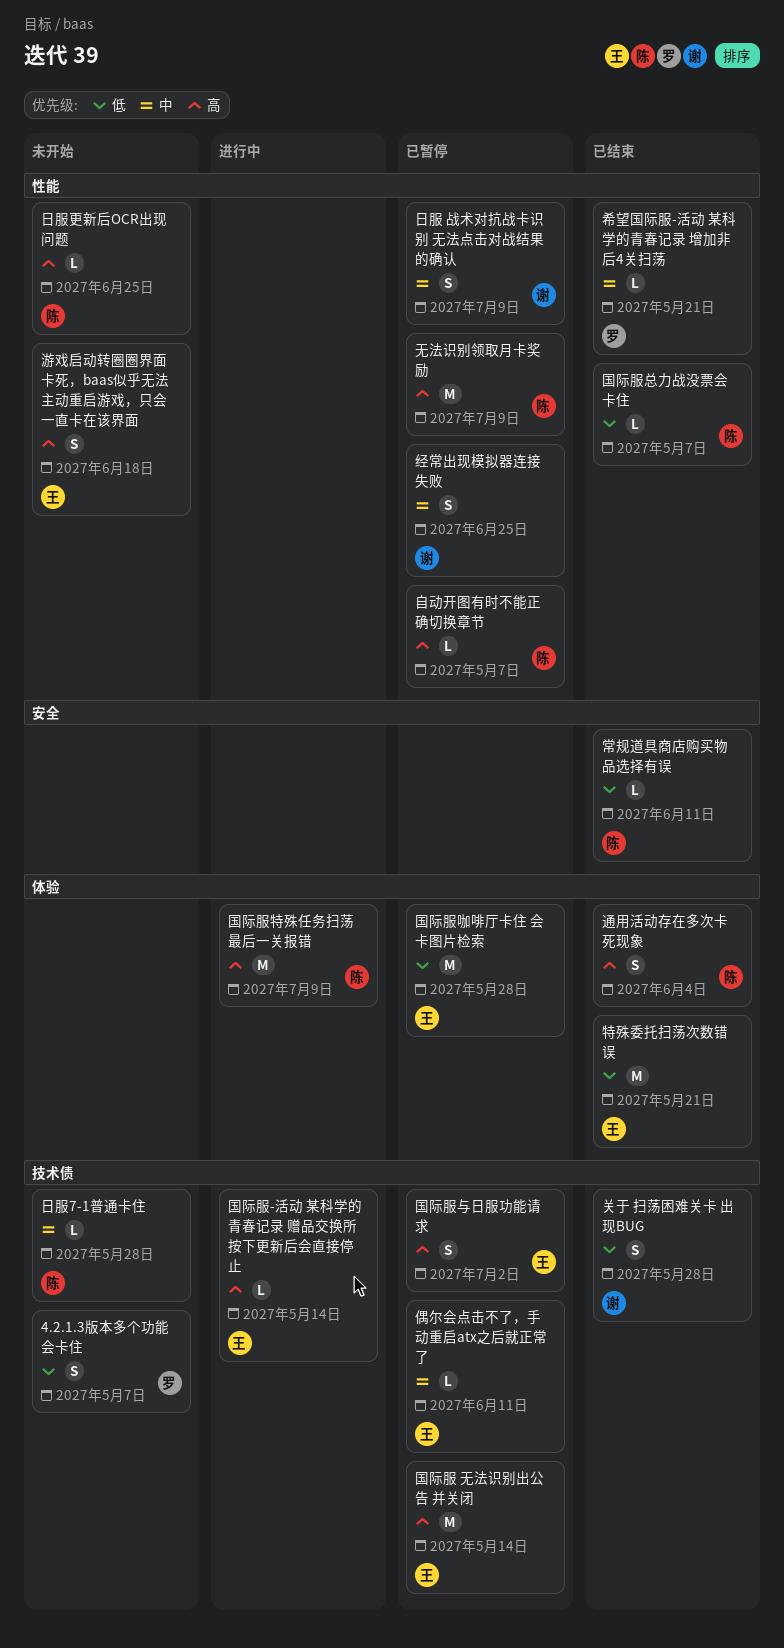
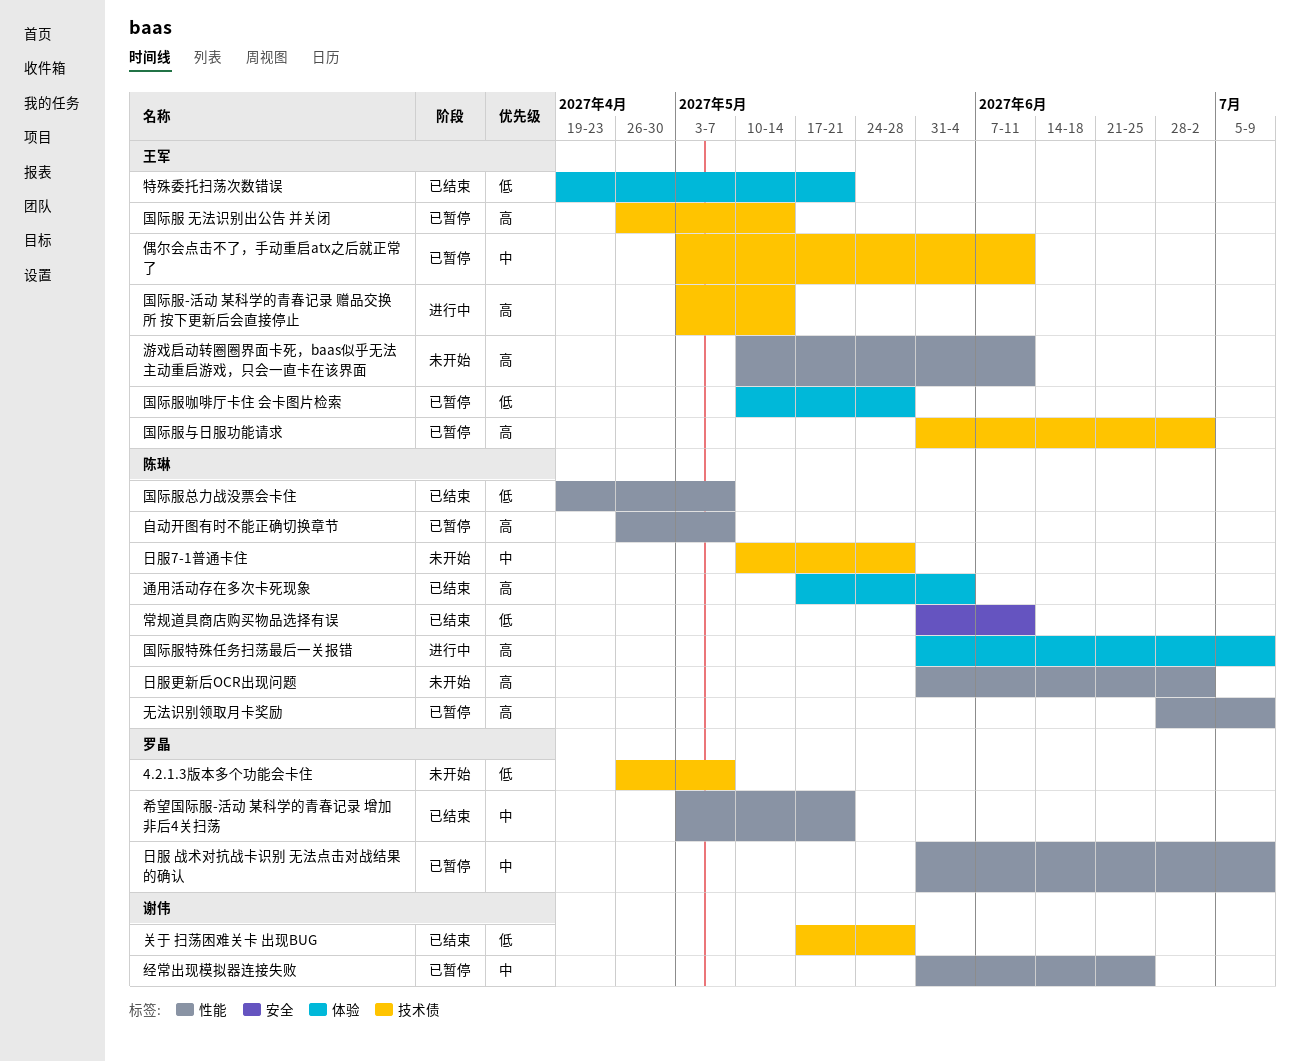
日服 战术对抗战卡识别 无法点击对战结果的确认, owner: 谢伟 -> 罗晶
日服更新后OCR出现问题, due: Jun 25 -> Jul 2
游戏启动转圈圈界面卡死，baas似乎无法主动重启游戏，只会一直卡在该界面, due: Jun 18 -> Jun 11

